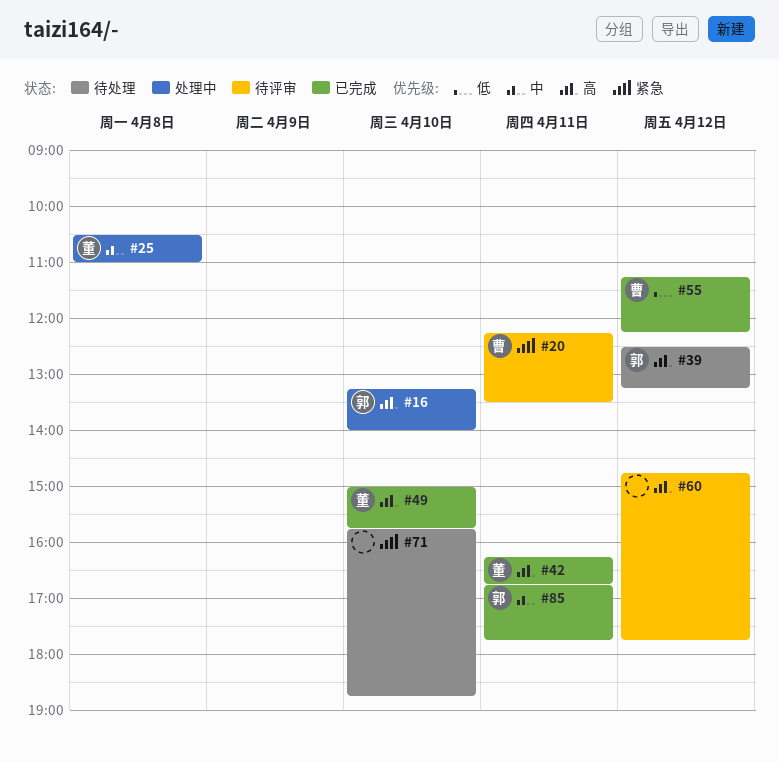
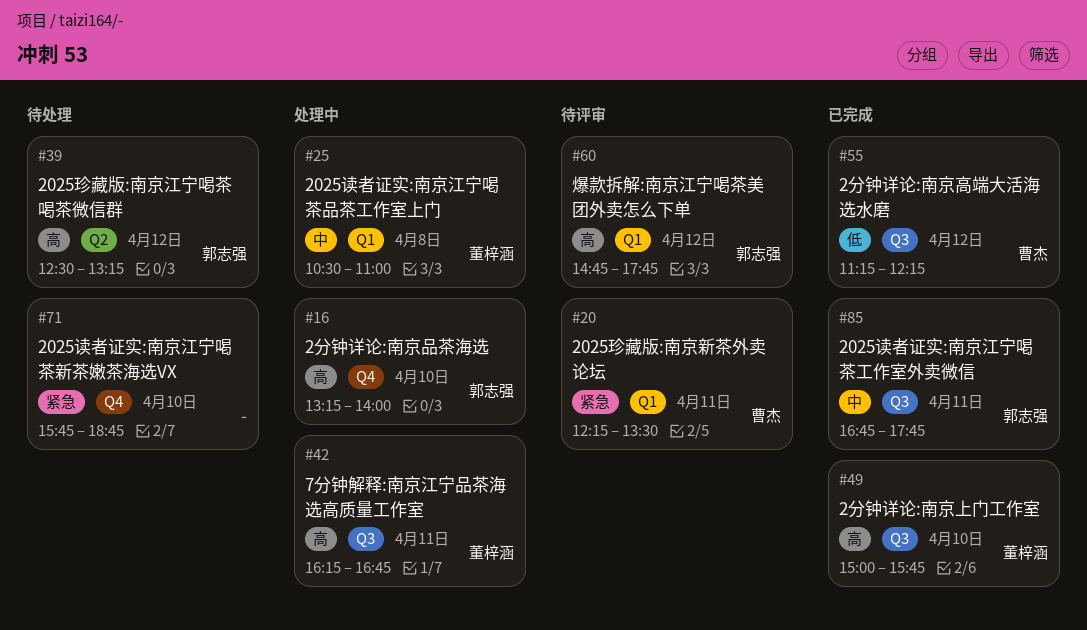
#42, status: 已完成 -> 处理中
#60, owner: none -> 郭志强

